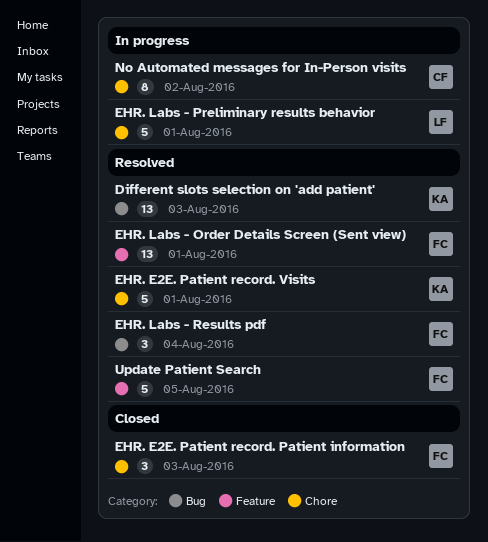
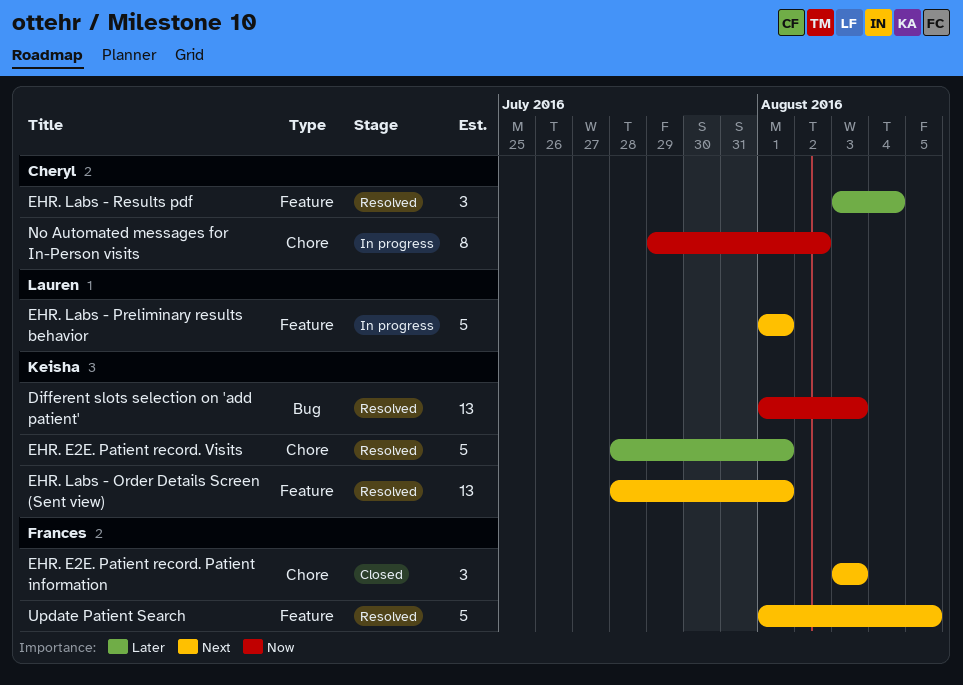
EHR. Labs - Order Details Screen (Sent view), owner: Frances -> Keisha
EHR. Labs - Preliminary results behavior, label: Chore -> Feature
EHR. Labs - Results pdf, owner: Frances -> Cheryl
EHR. Labs - Results pdf, label: Bug -> Feature

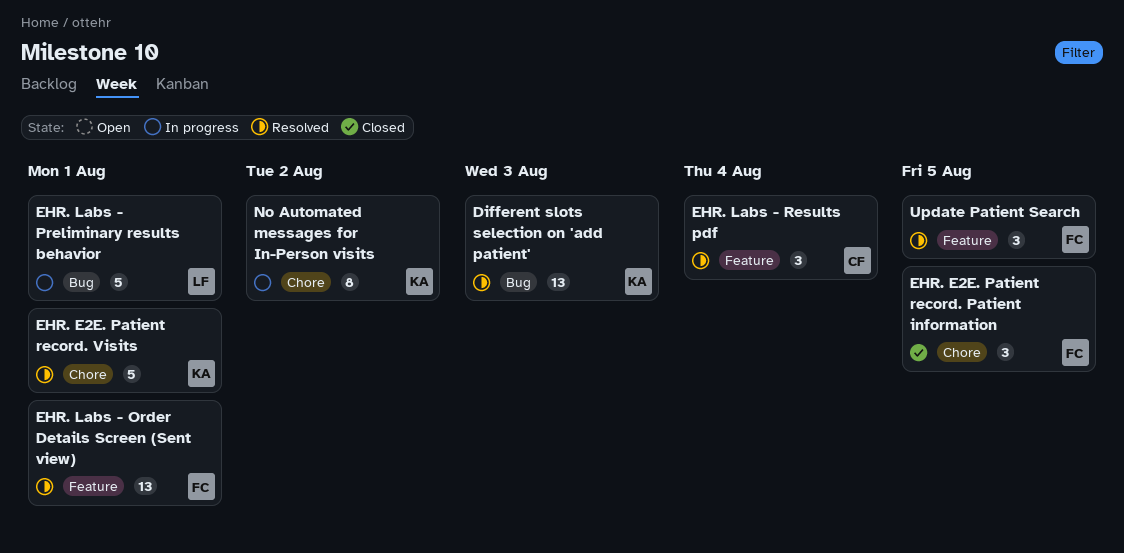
EHR. E2E. Patient record. Patient information, due: Aug 3 -> Aug 5
EHR. Labs - Order Details Screen (Sent view), owner: Keisha -> Frances
EHR. Labs - Preliminary results behavior, label: Feature -> Bug
No Automated messages for In-Person visits, owner: Cheryl -> Keisha
Update Patient Search, estimate: 5 -> 3

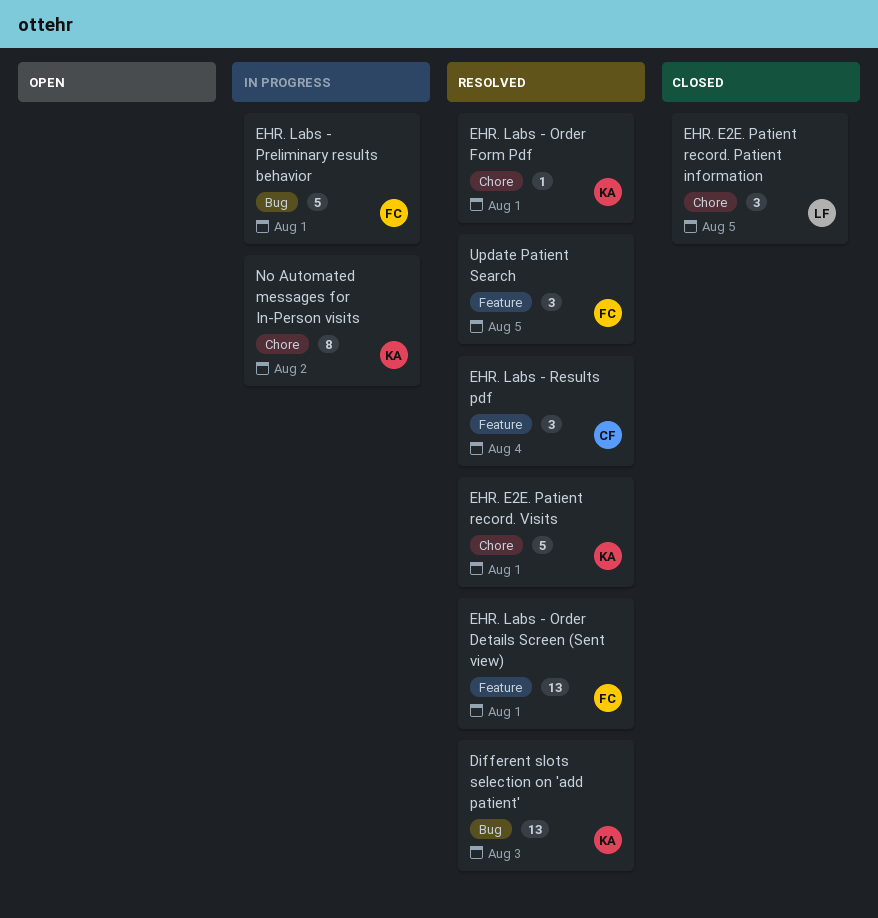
EHR. E2E. Patient record. Patient information, owner: FC -> LF
EHR. Labs - Order Form Pdf: none -> present
EHR. Labs - Preliminary results behavior, owner: LF -> FC

